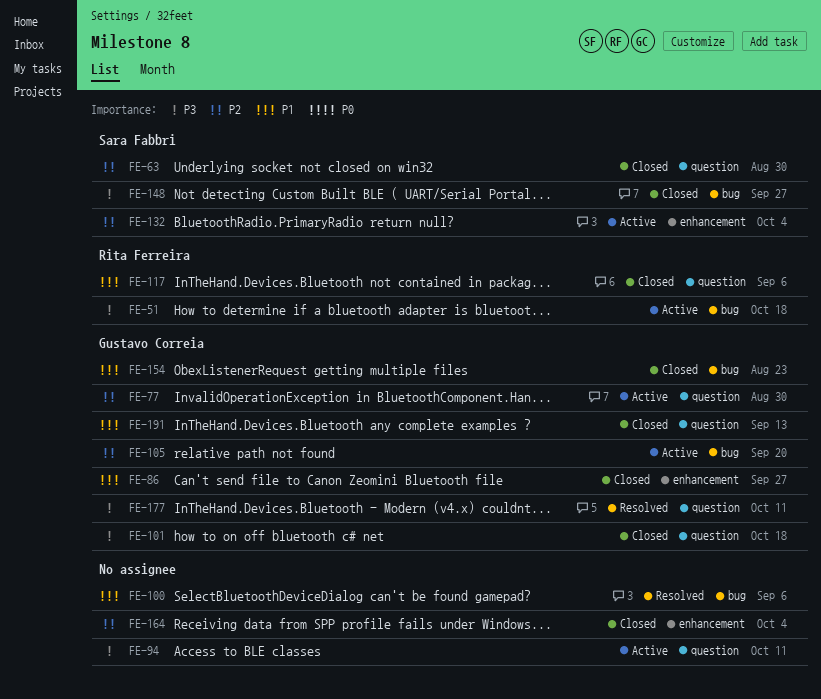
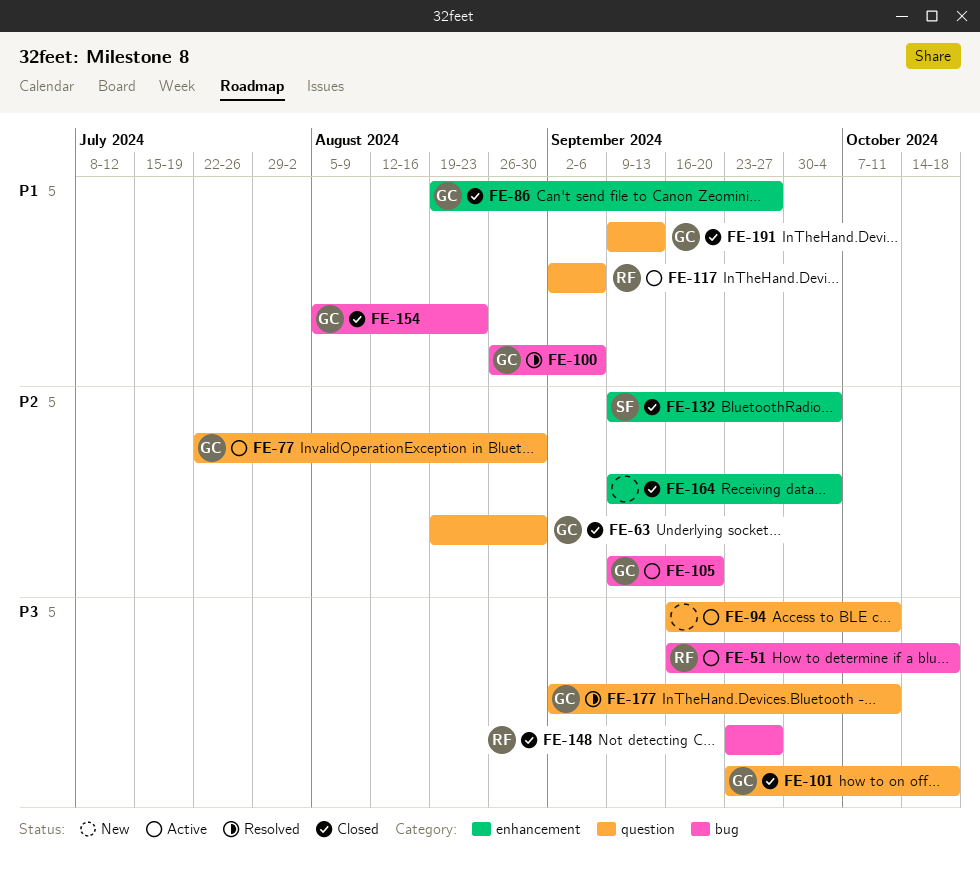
FE-63, owner: Sara Fabbri -> Gustavo Correia
FE-100, owner: none -> Gustavo Correia
FE-117, status: Closed -> Active
FE-132, status: Active -> Closed
FE-148, owner: Sara Fabbri -> Rita Ferreira

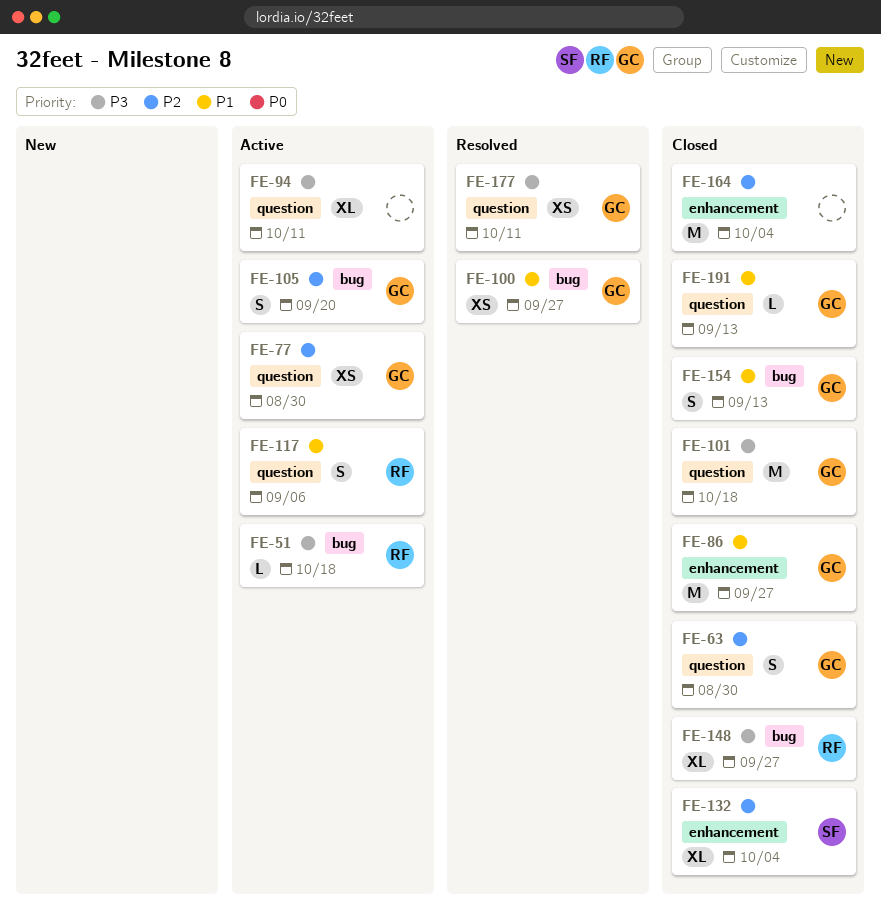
FE-100, due: Sep 6 -> Sep 27
FE-154, due: Aug 23 -> Sep 13

